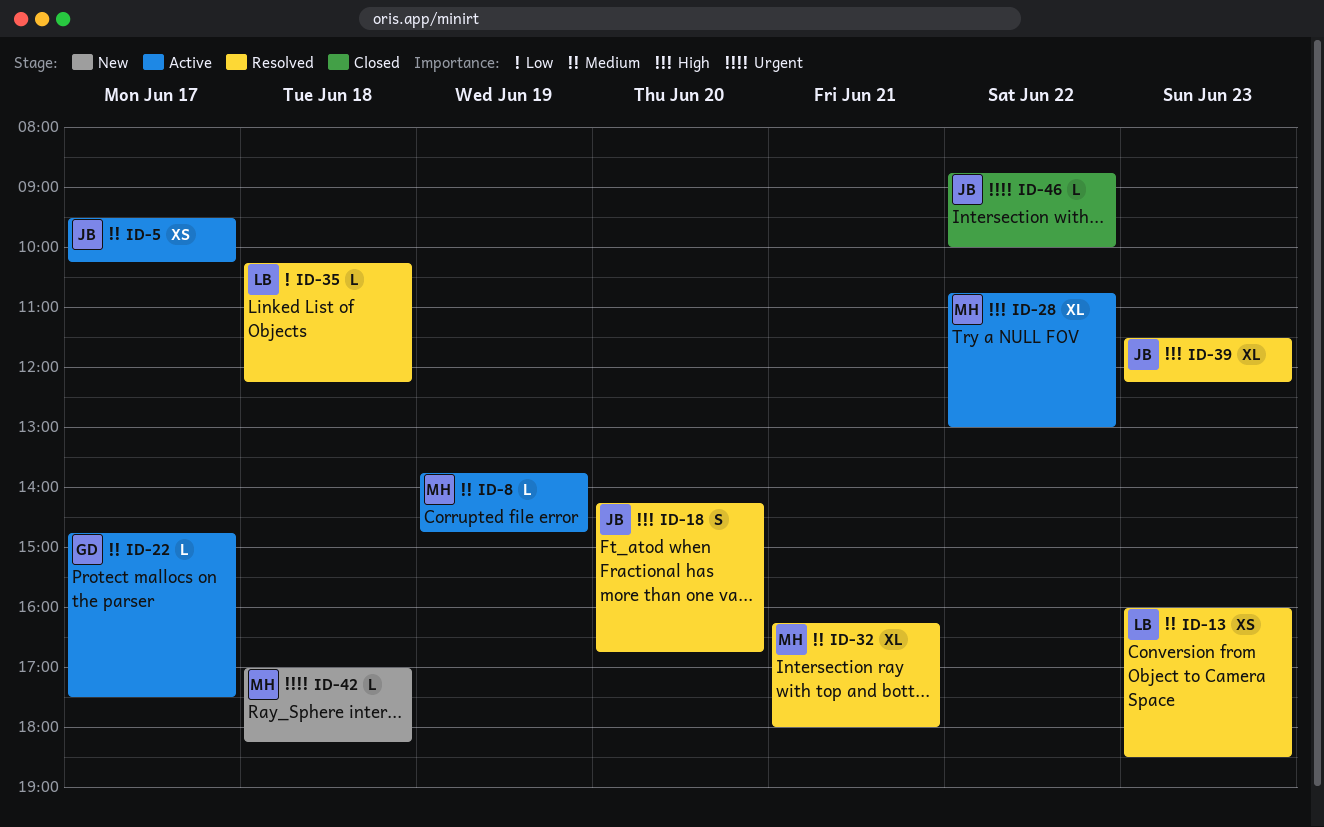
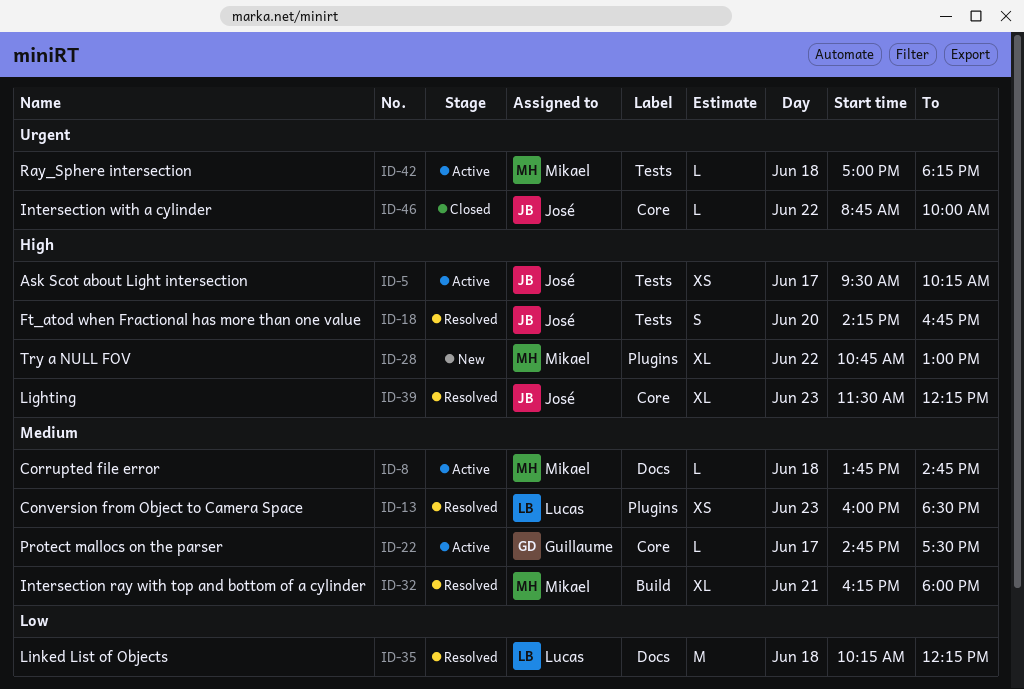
ID-5, priority: Medium -> High
ID-8, day: Jun 19 -> Jun 18
ID-28, status: Active -> New
ID-35, estimate: L -> M
ID-42, status: New -> Active

